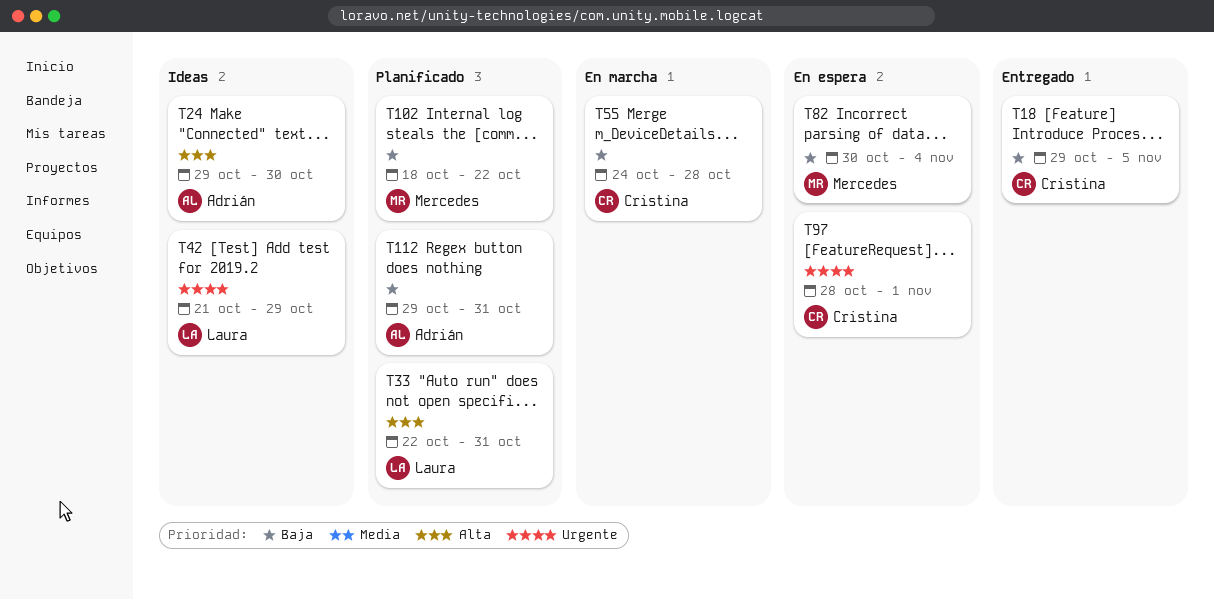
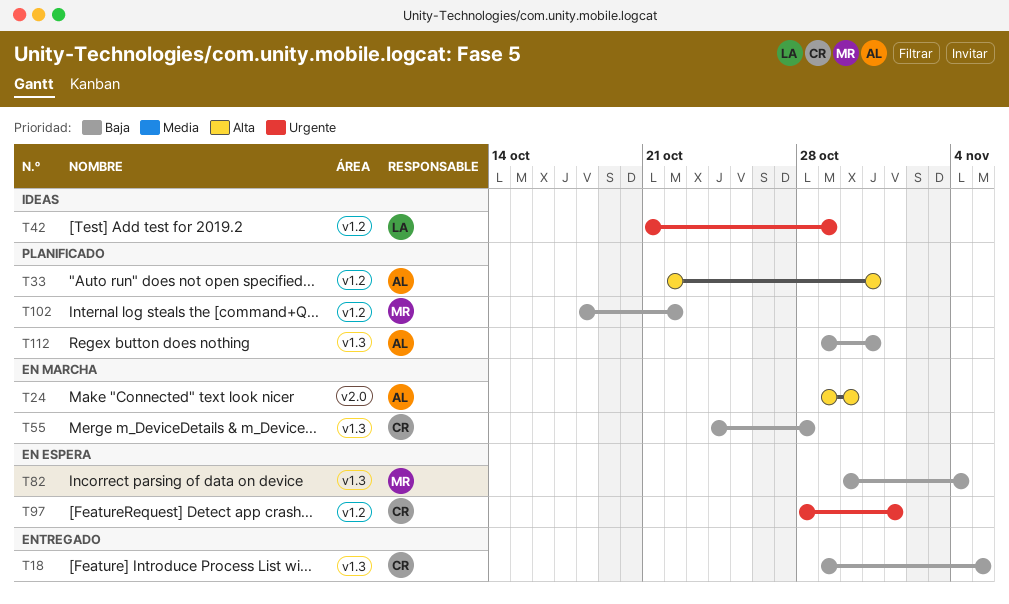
T24, status: Ideas -> En marcha
T33, owner: Laura -> Adrián

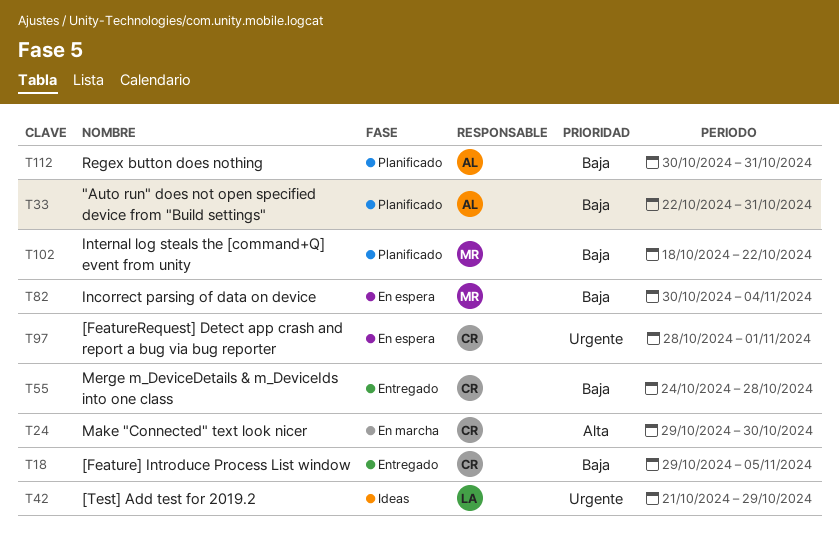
T24, owner: AL -> CR
T33, priority: Alta -> Baja
T55, status: En marcha -> Entregado
T112, start: Oct 29 -> Oct 30

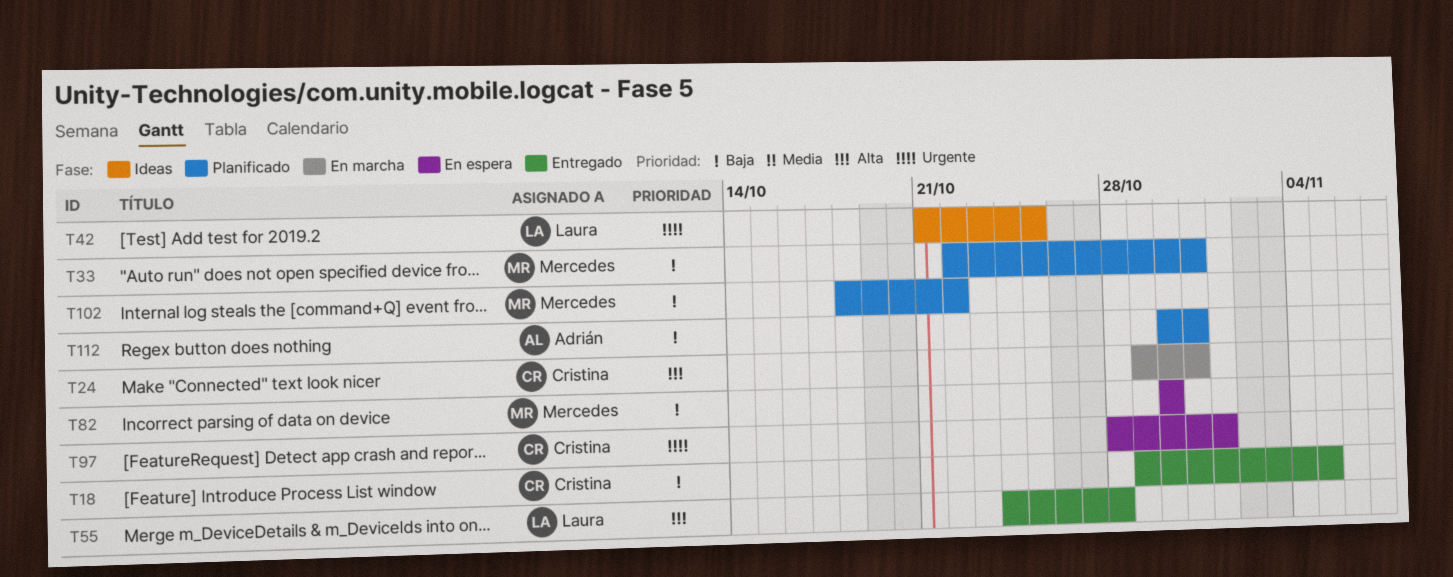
T24, due: Oct 30 -> Oct 31
T33, owner: Adrián -> Mercedes
T42, due: Oct 29 -> Oct 25
T55, owner: Cristina -> Laura
T55, priority: Baja -> Alta
T82, due: Nov 4 -> Oct 30

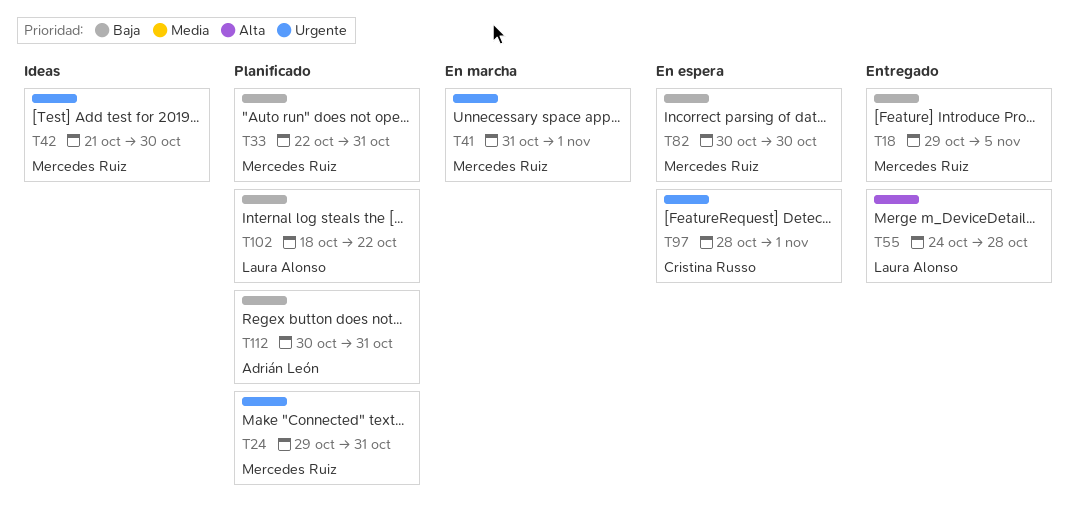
T18, owner: Cristina Russo -> Mercedes Ruiz
T24, status: En marcha -> Planificado
T24, owner: Cristina Russo -> Mercedes Ruiz
T24, priority: Alta -> Urgente
T41: none -> present
T42, owner: Laura Alonso -> Mercedes Ruiz
T42, due: Oct 25 -> Oct 30
T102, owner: Mercedes Ruiz -> Laura Alonso

